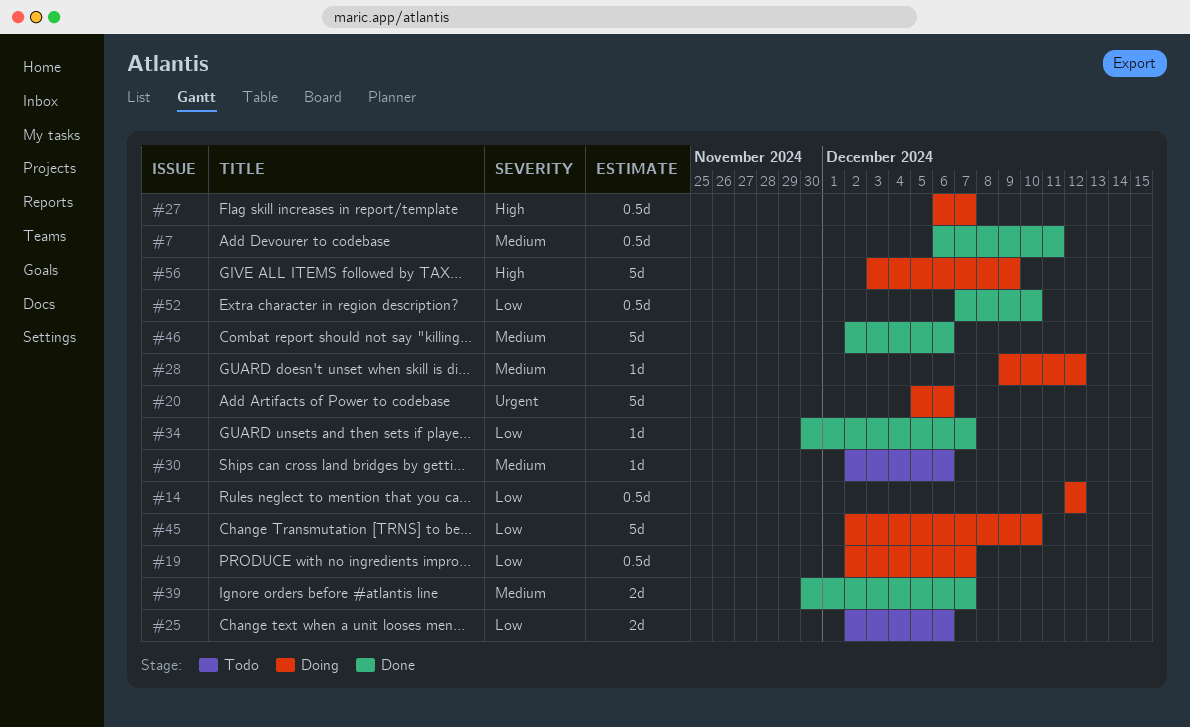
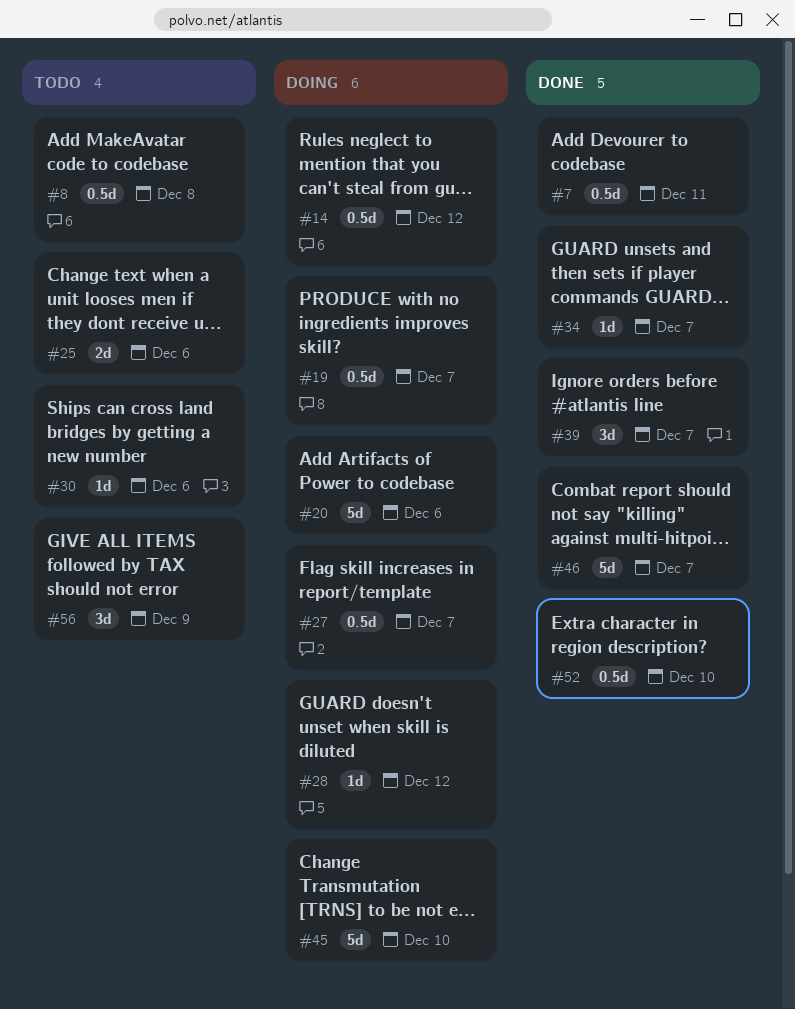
#8: none -> present
#39, estimate: 2d -> 3d
#46, due: Dec 6 -> Dec 7
#56, status: Doing -> Todo
#56, estimate: 5d -> 3d

